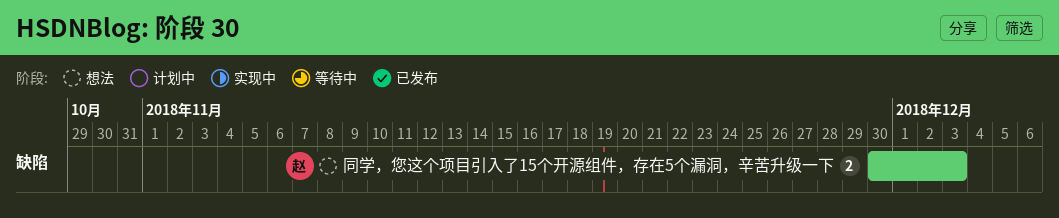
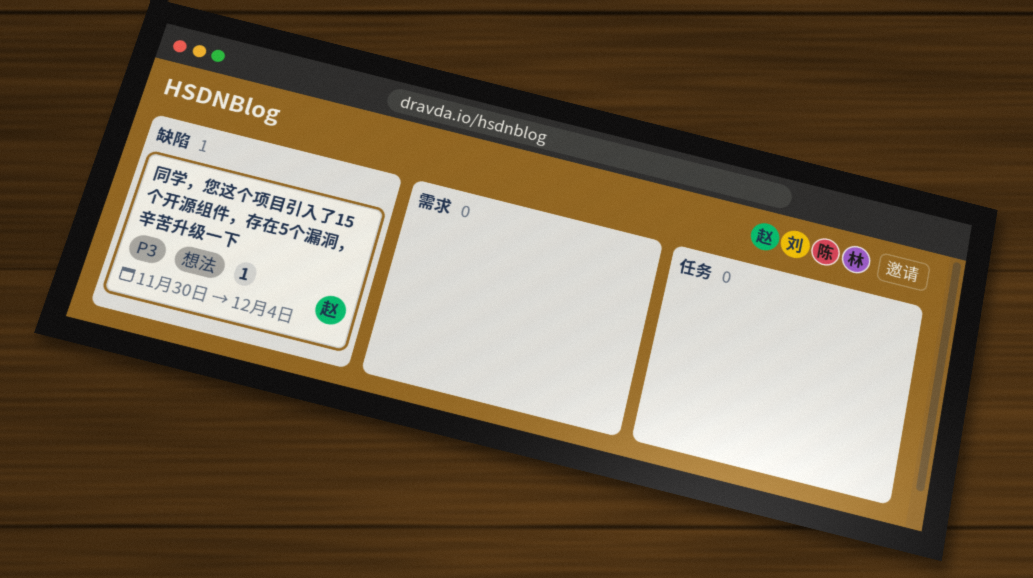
同学，您这个项目引入了15个开源组件，存在5个漏洞，辛苦升级一下, estimate: 2 -> 1
同学，您这个项目引入了15个开源组件，存在5个漏洞，辛苦升级一下, due: Dec 3 -> Dec 4

